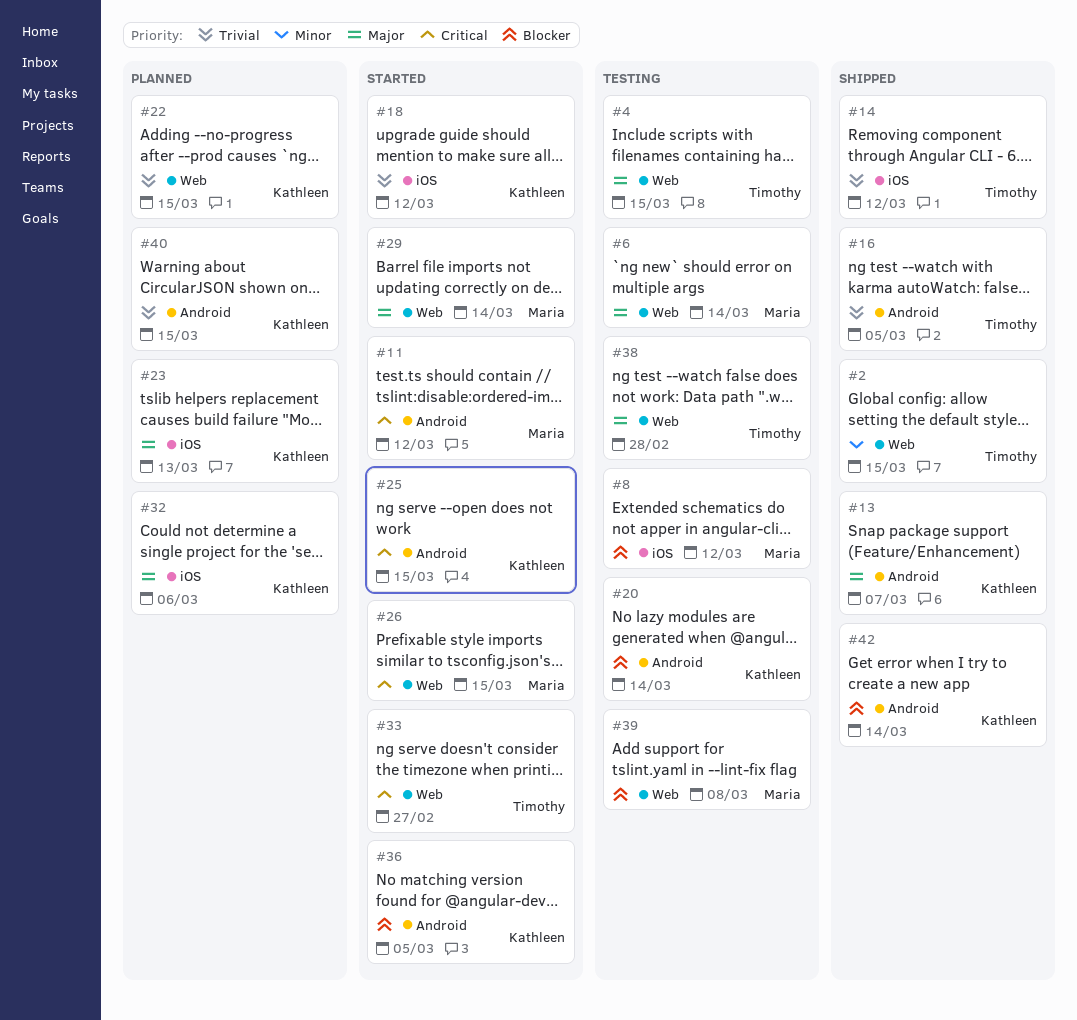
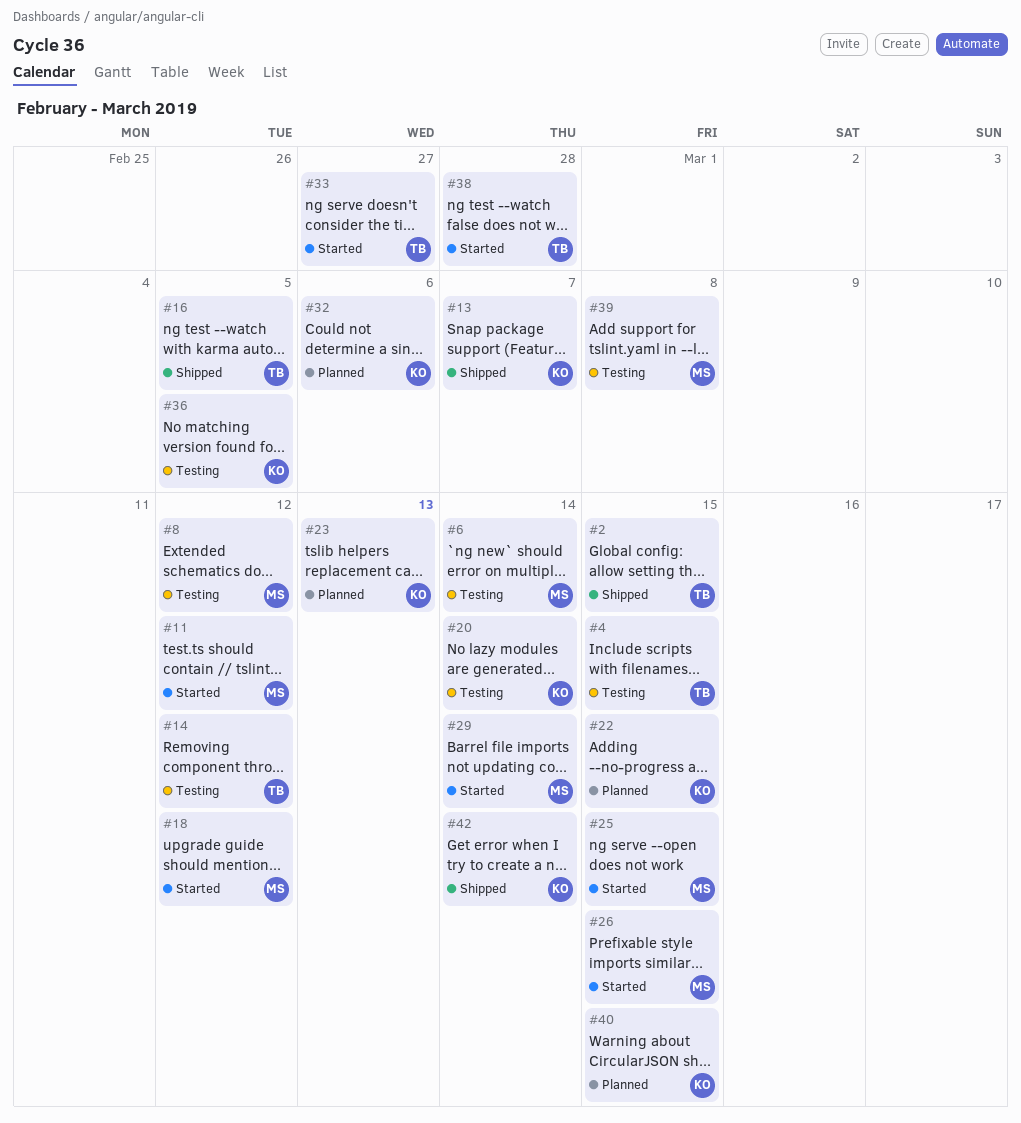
#14, status: Shipped -> Testing
#18, owner: Kathleen -> Maria
#25, owner: Kathleen -> Maria
#36, status: Started -> Testing
#38, status: Testing -> Started

